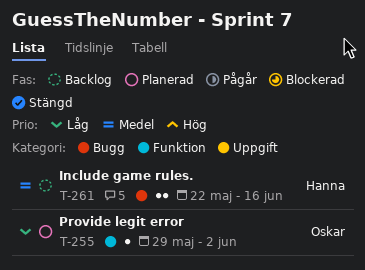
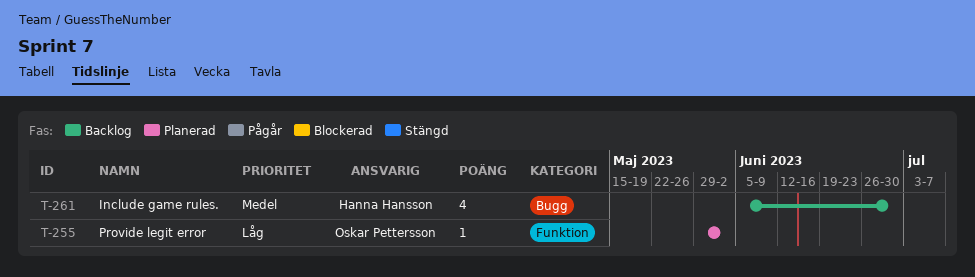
T-261, estimate: 2 -> 4
T-261, start: May 22 -> Jun 5
T-261, due: Jun 16 -> Jun 30

